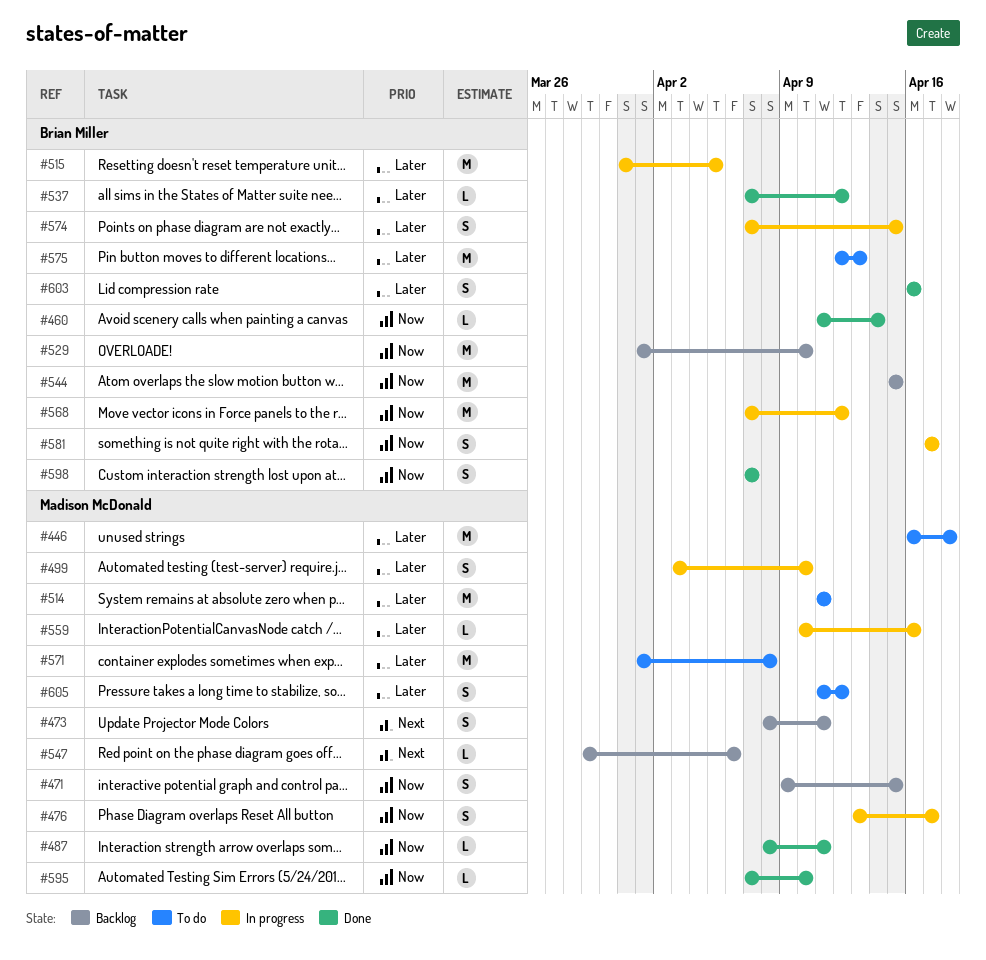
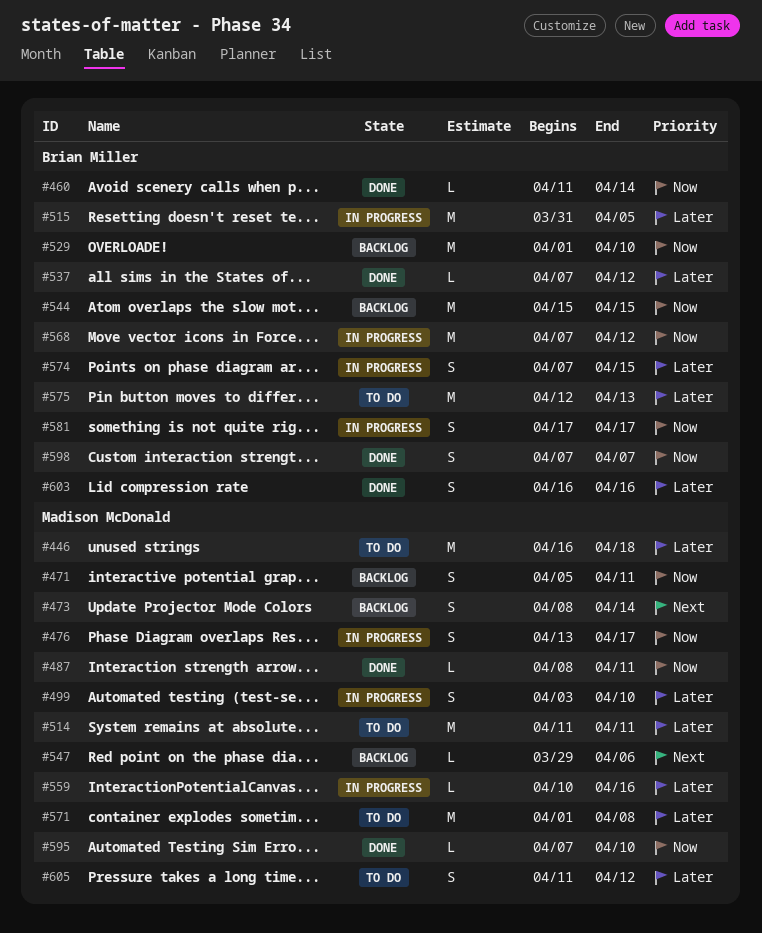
#471, start: Apr 9 -> Apr 5
#471, due: Apr 15 -> Apr 11
#473, due: Apr 11 -> Apr 14

